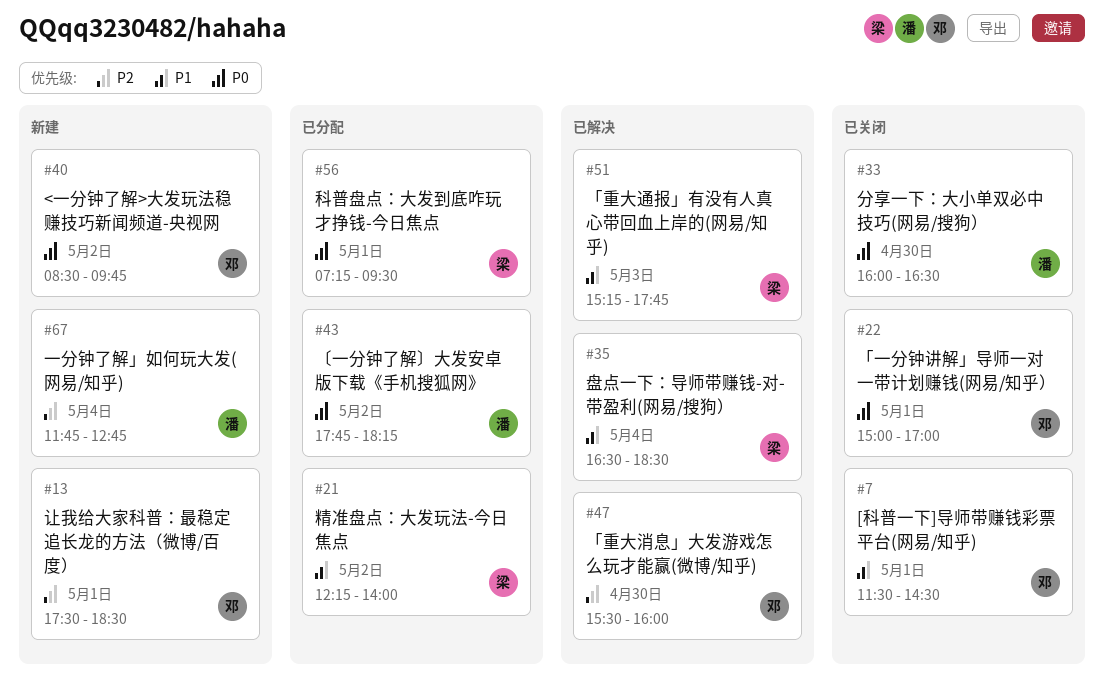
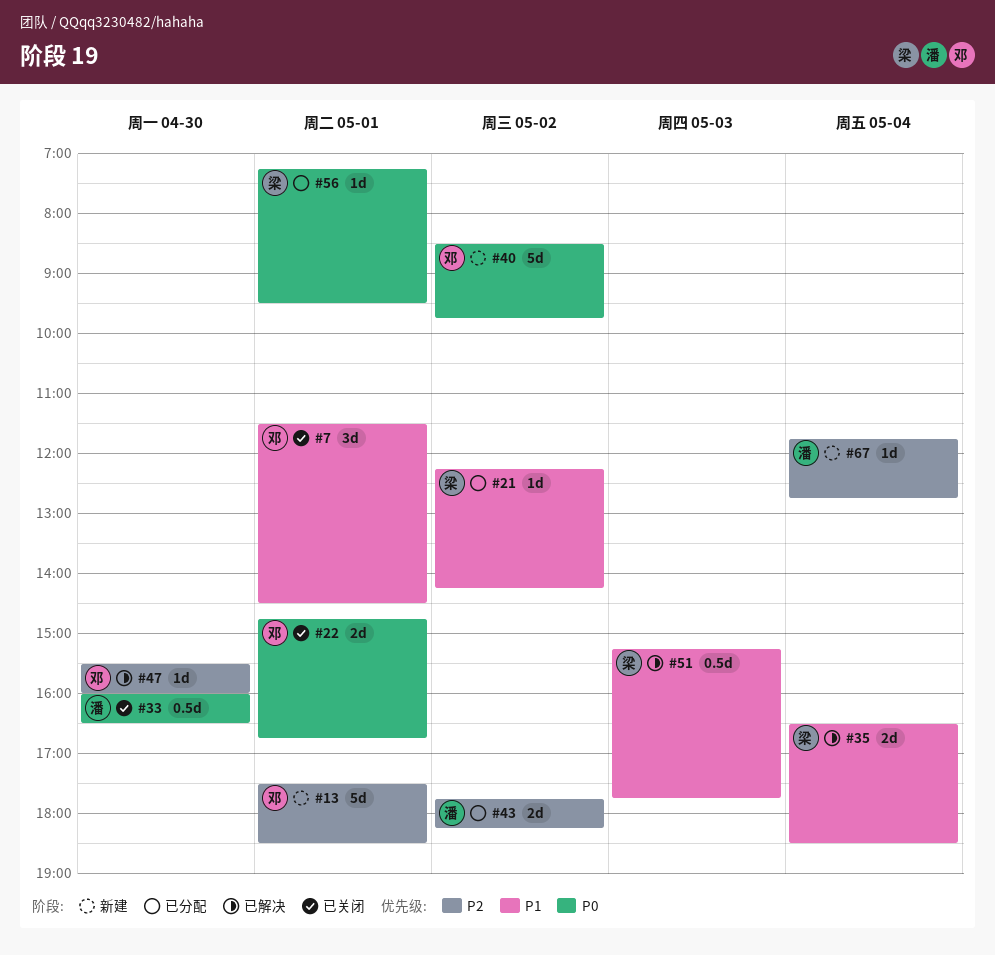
#21, ends: 14:00 -> 14:15
#22, begins: 15:00 -> 14:45
#22, ends: 17:00 -> 16:45
#43, priority: P0 -> P2

